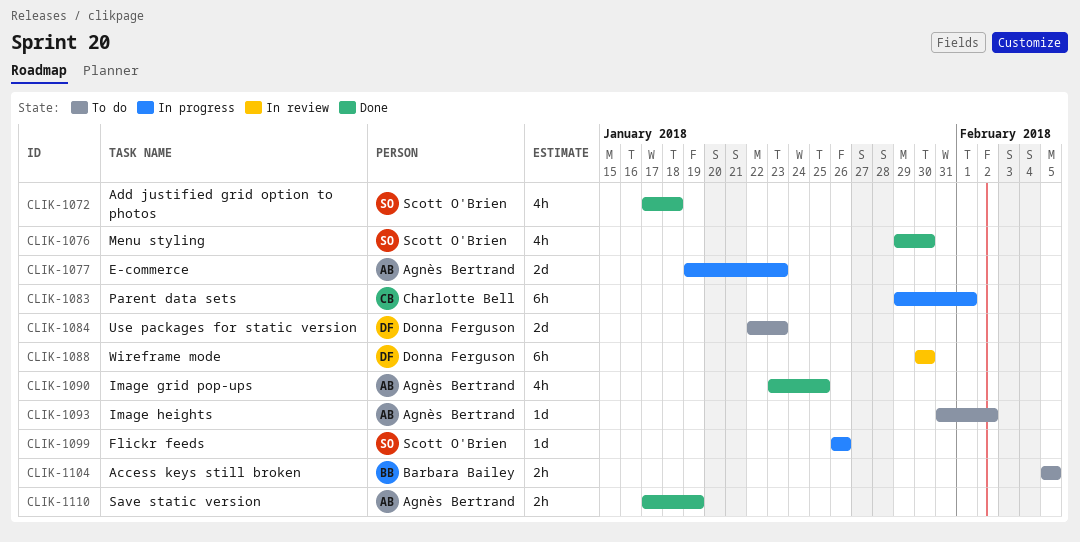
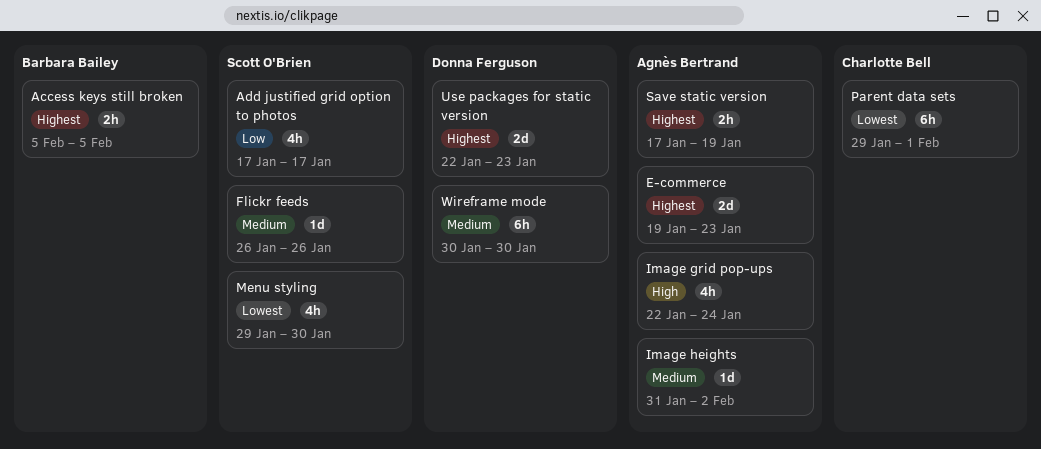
Add justified grid option to photos, due: Jan 18 -> Jan 17
Image grid pop-ups, start: Jan 23 -> Jan 22
Image grid pop-ups, due: Jan 25 -> Jan 24

